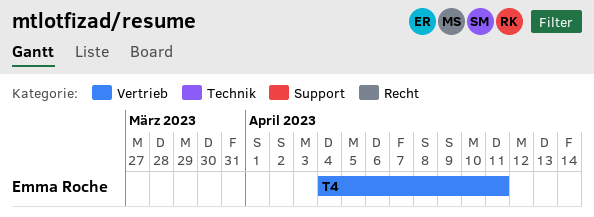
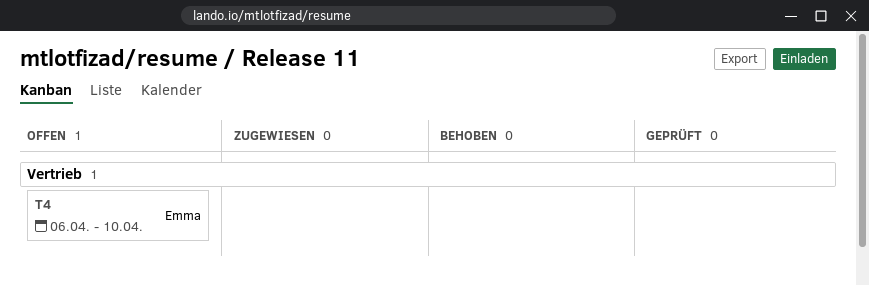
T4, start: Apr 4 -> Apr 6
T4, due: Apr 11 -> Apr 10

